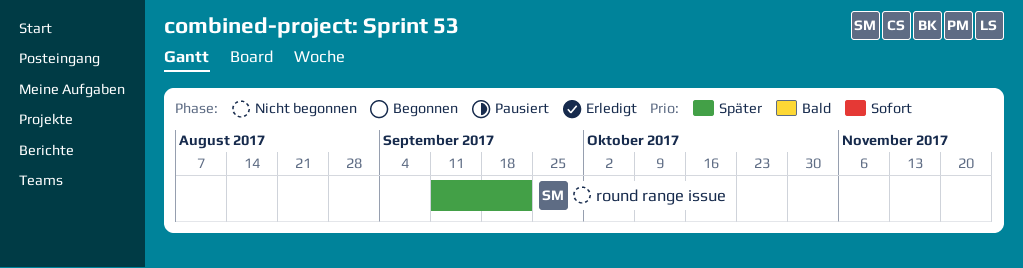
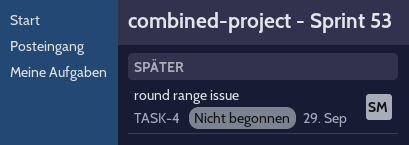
round range issue, due: Sep 22 -> Sep 29

